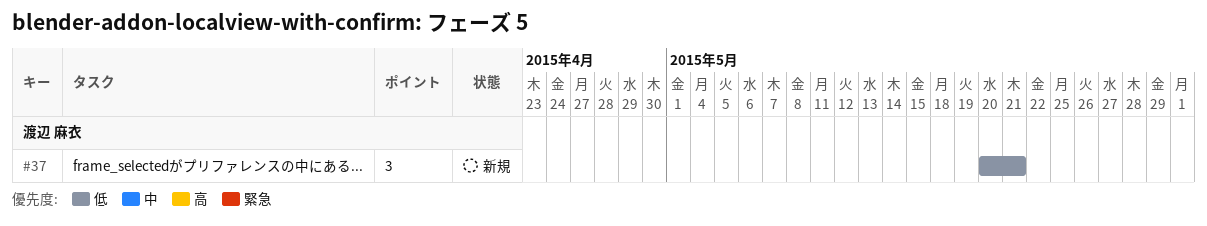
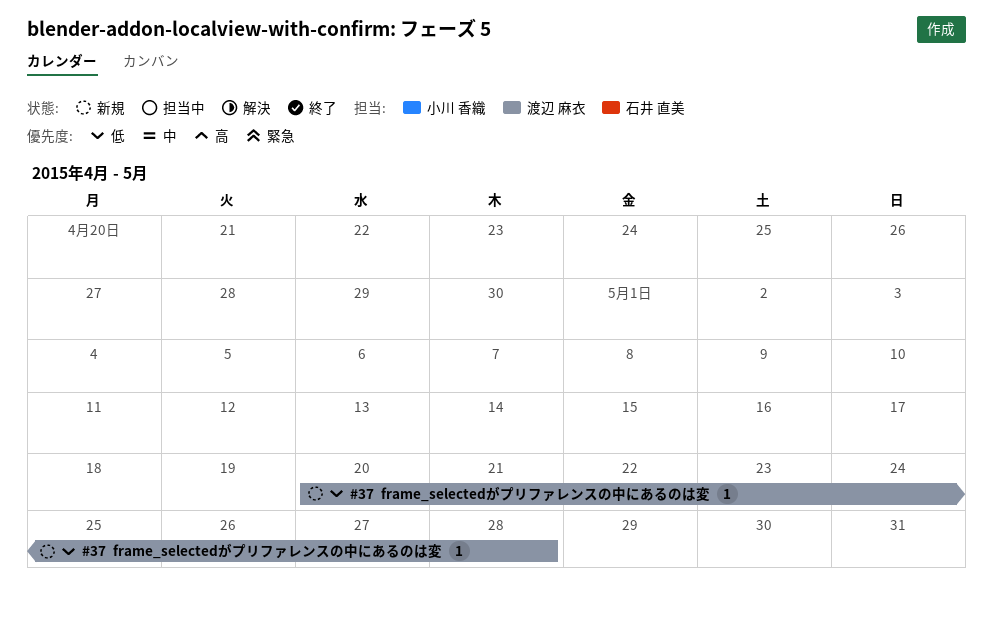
#37, estimate: 3 -> 1
#37, due: May 21 -> May 28

